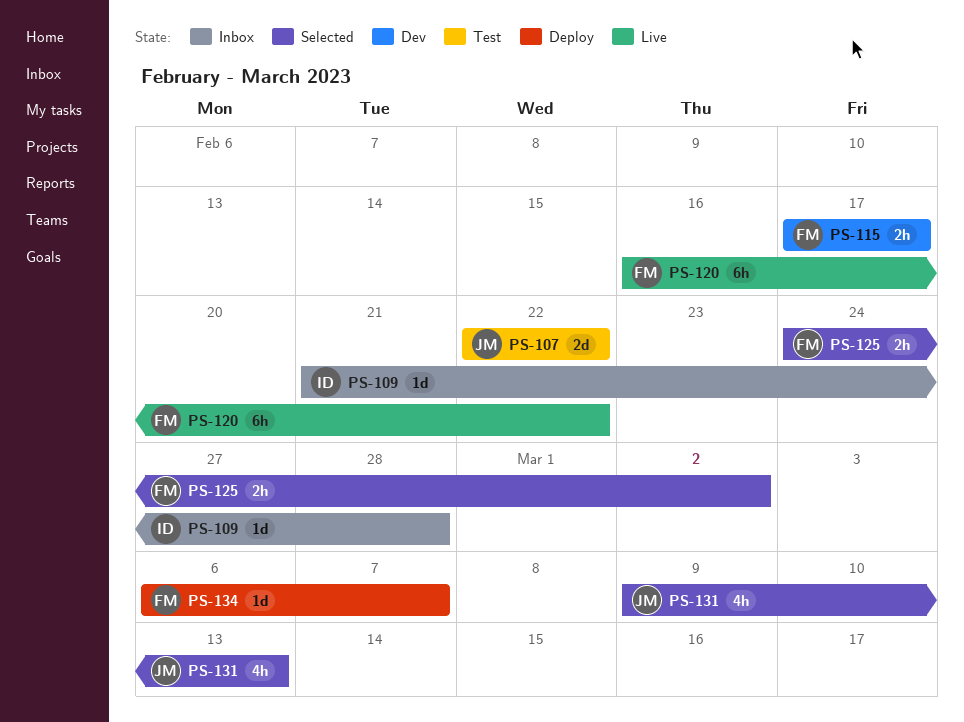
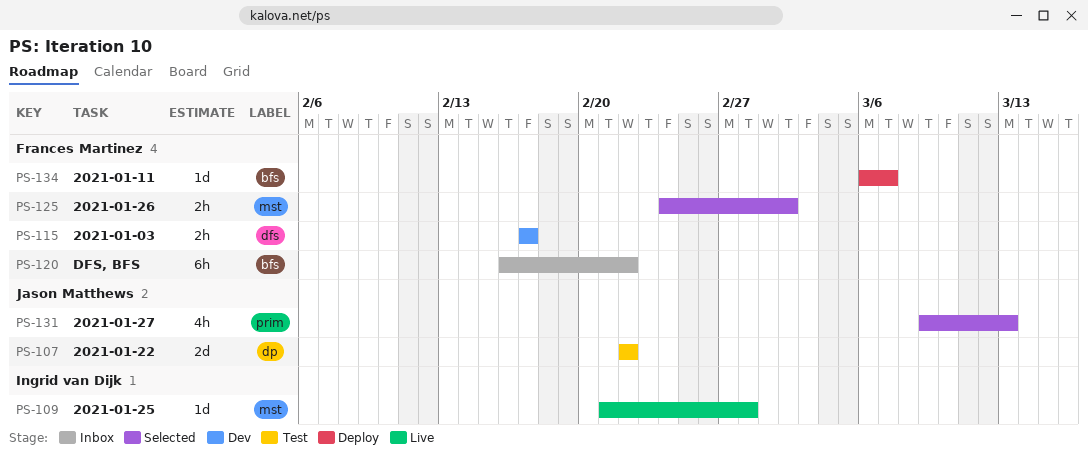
PS-109, status: Inbox -> Live
PS-120, status: Live -> Inbox

